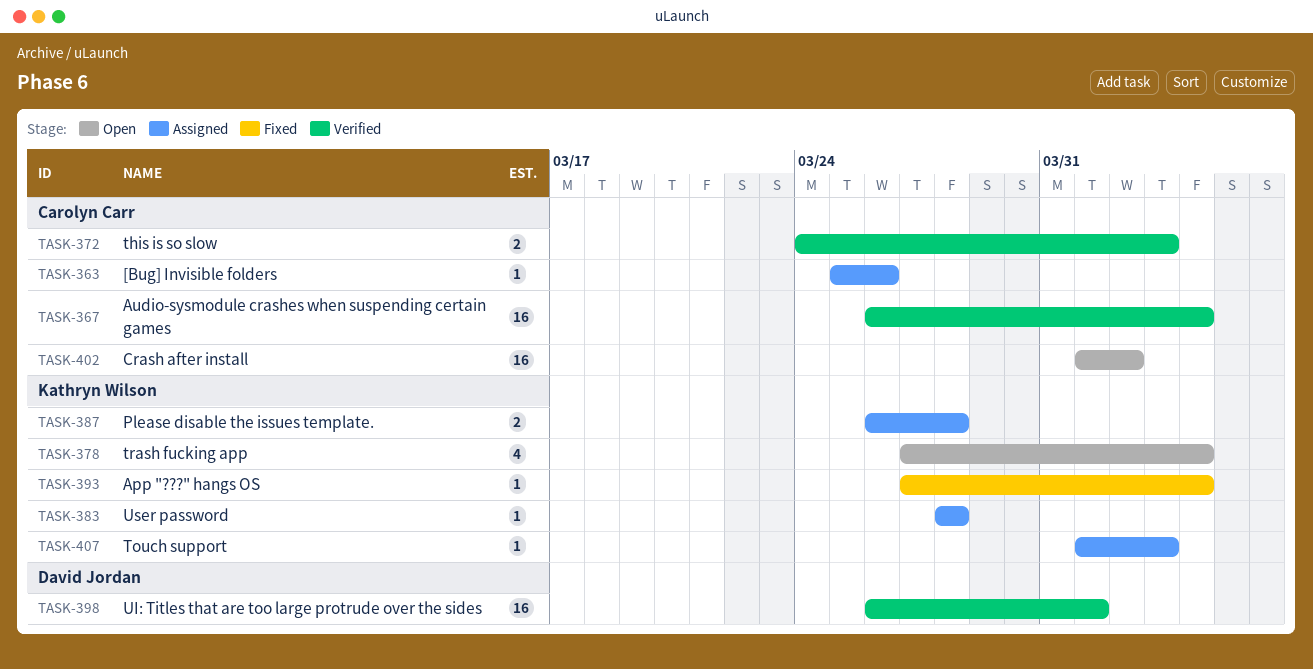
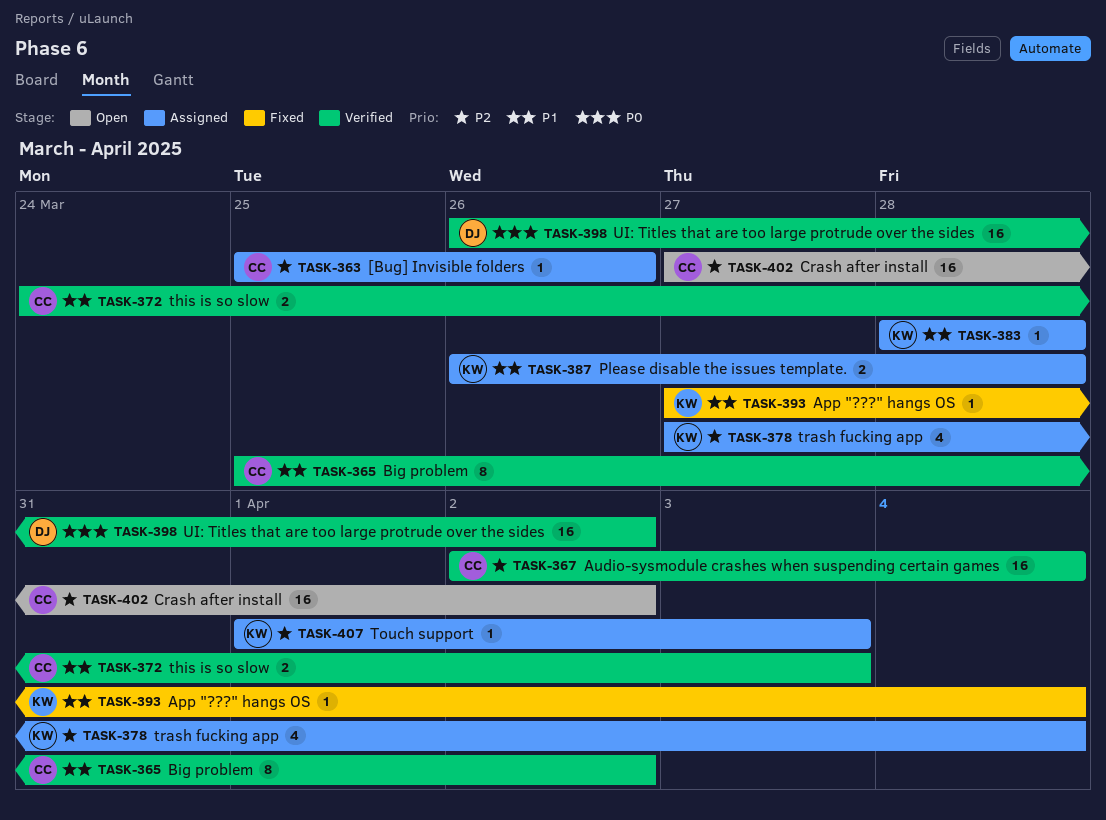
TASK-365: none -> present
TASK-367, start: Mar 26 -> Apr 2
TASK-378, status: Open -> Assigned
TASK-398, due: Apr 1 -> Apr 2
TASK-402, start: Apr 1 -> Mar 27

